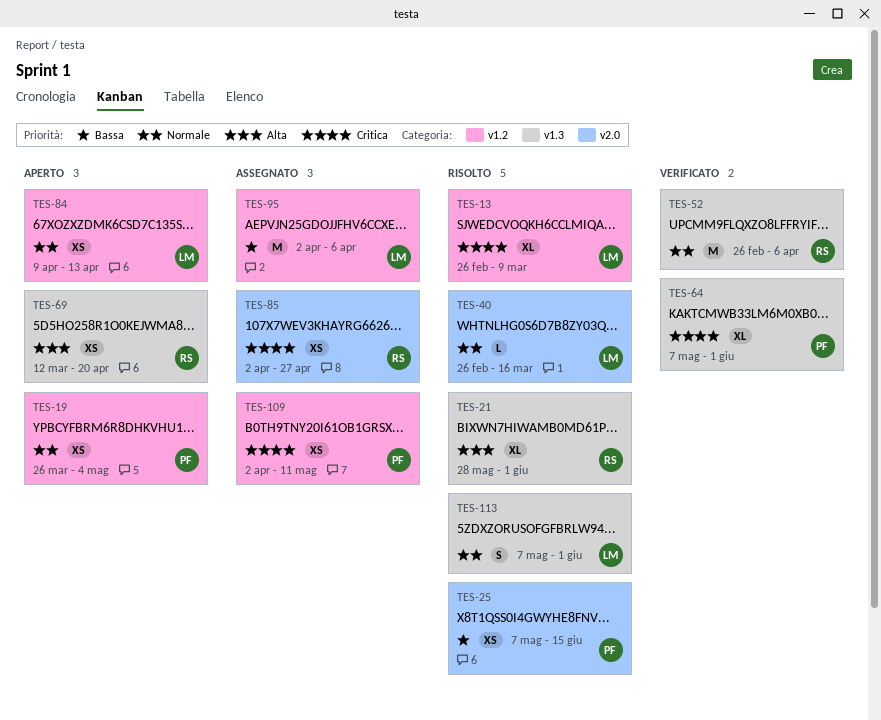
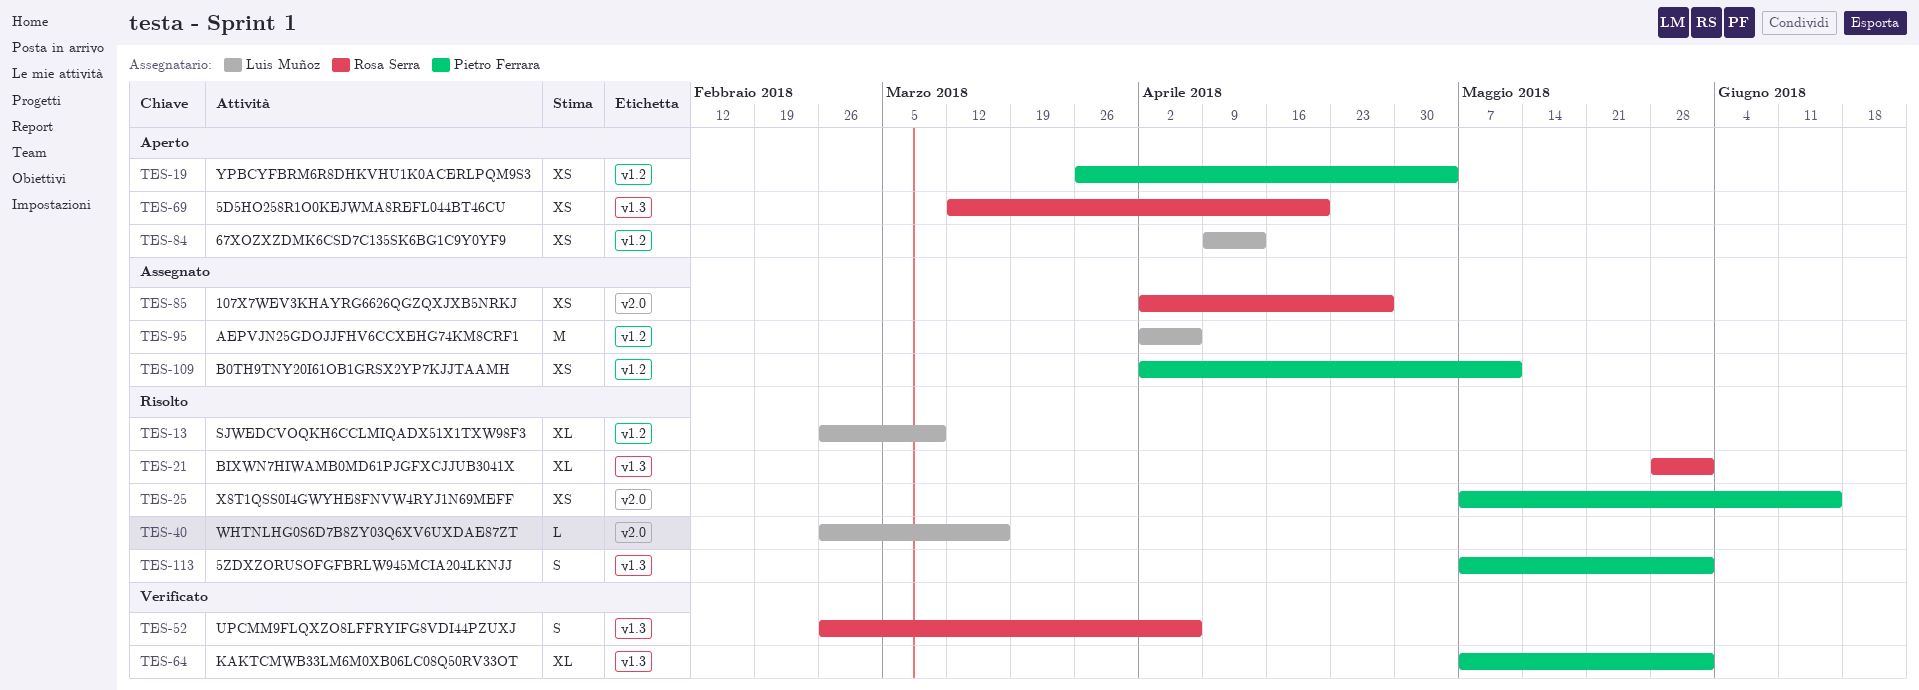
TES-52, estimate: M -> S
TES-113, owner: Luis Muñoz -> Pietro Ferrara

